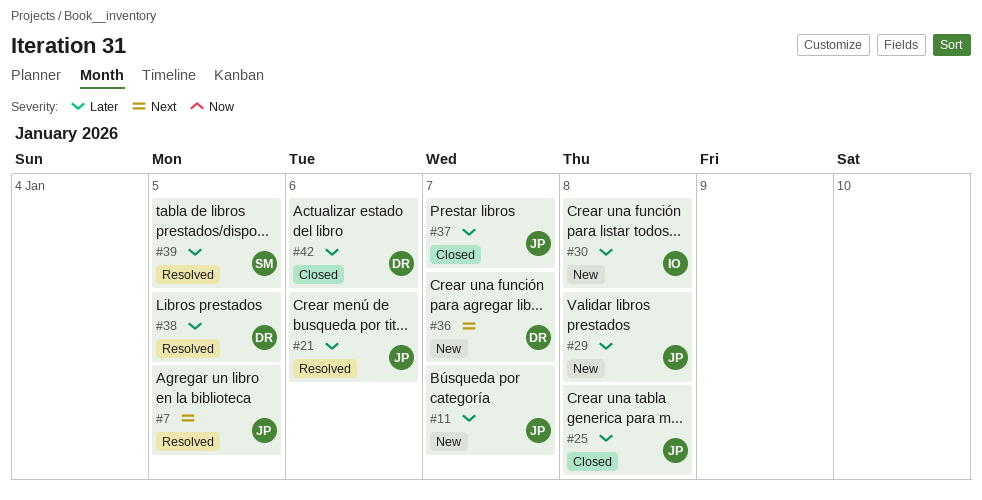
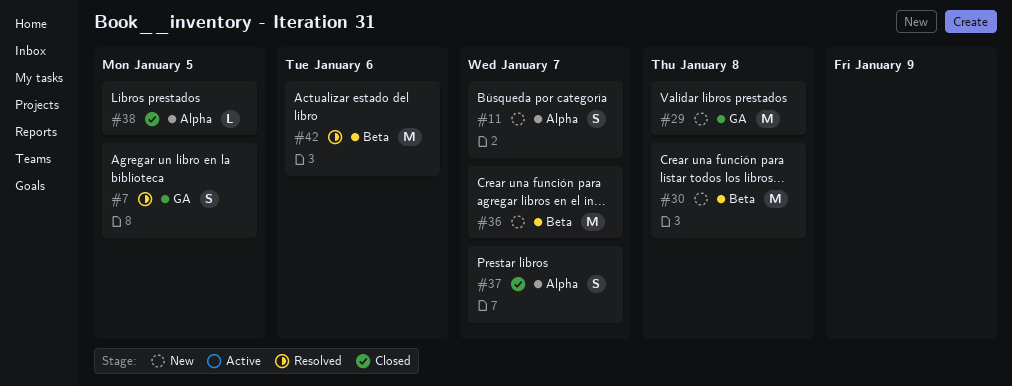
#21: present -> none
#25: present -> none
#38, status: Resolved -> Closed
#39: present -> none
#42, status: Closed -> Resolved

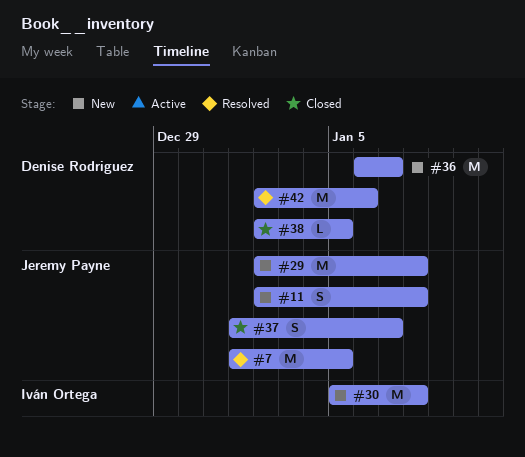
#7, estimate: S -> M
#11, due: Jan 7 -> Jan 8

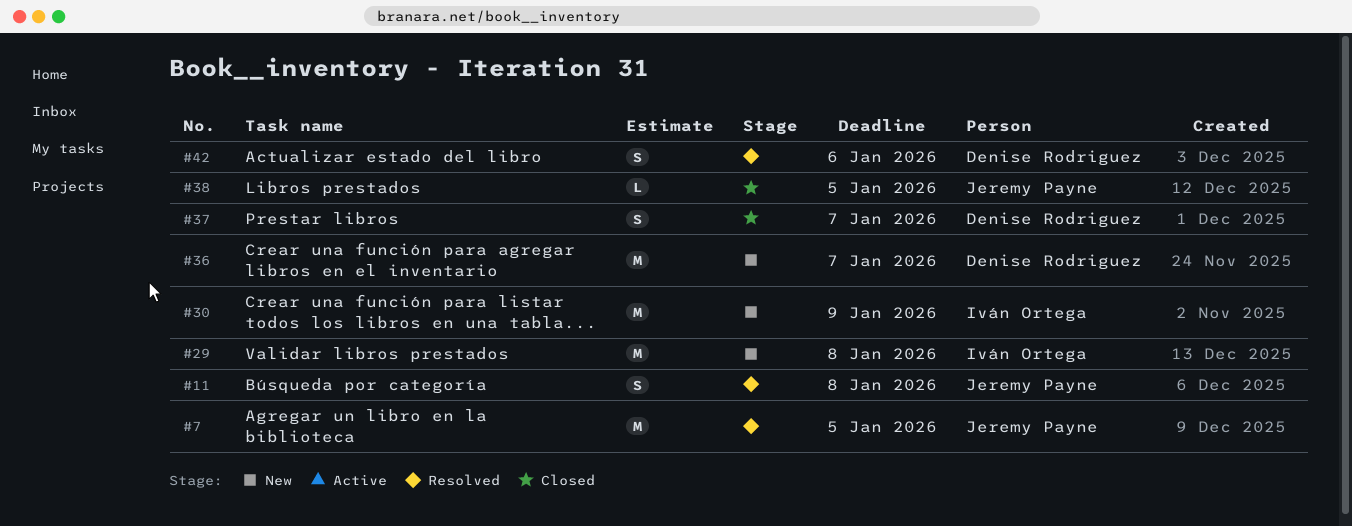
#11, status: New -> Resolved
#29, owner: Jeremy Payne -> Iván Ortega
#30, due: Jan 8 -> Jan 9
#37, owner: Jeremy Payne -> Denise Rodriguez
#38, owner: Denise Rodriguez -> Jeremy Payne
#42, estimate: M -> S

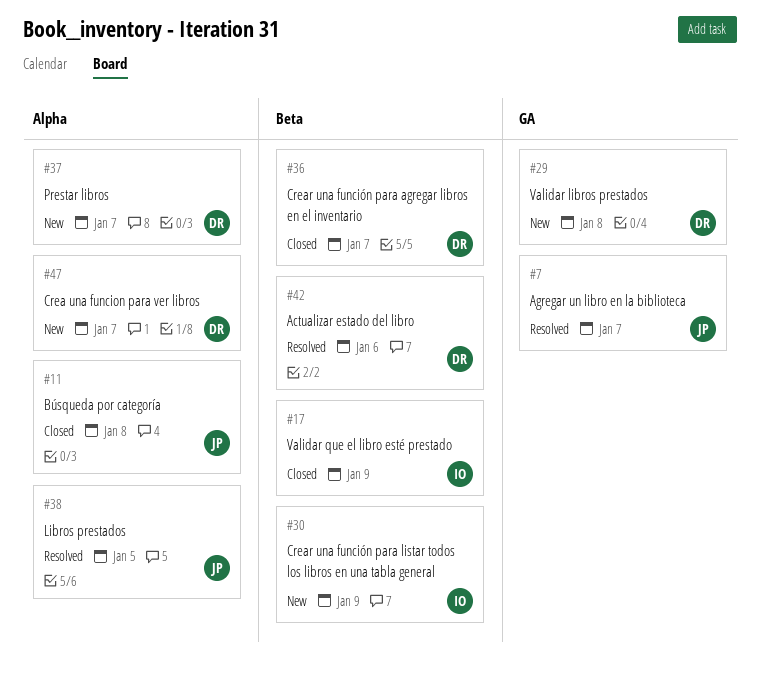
#7, due: Jan 5 -> Jan 7
#11, status: Resolved -> Closed
#17: none -> present
#29, owner: Iván Ortega -> Denise Rodriguez
#36, status: New -> Closed
#37, status: Closed -> New
#38, status: Closed -> Resolved
#47: none -> present

